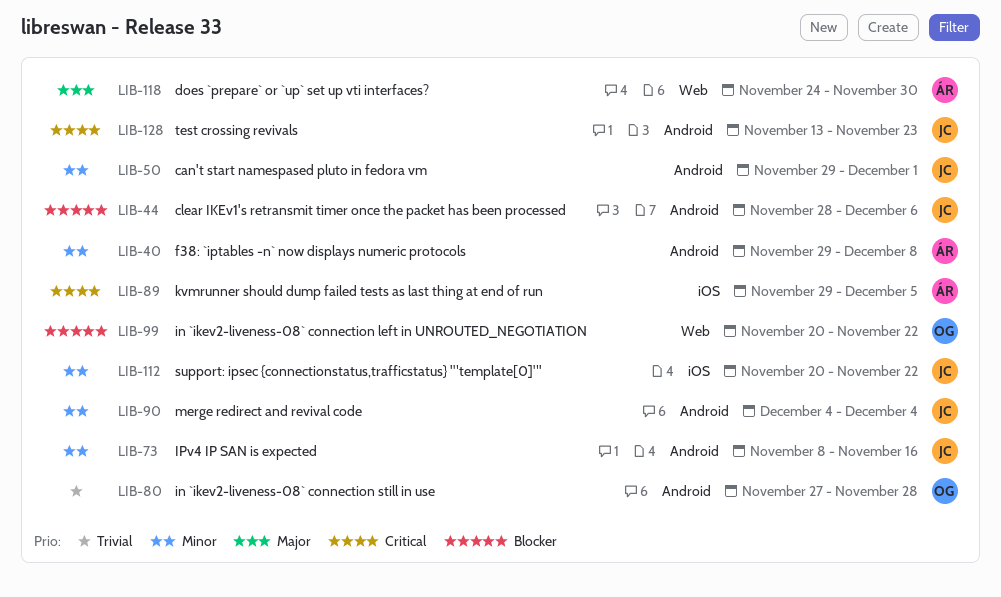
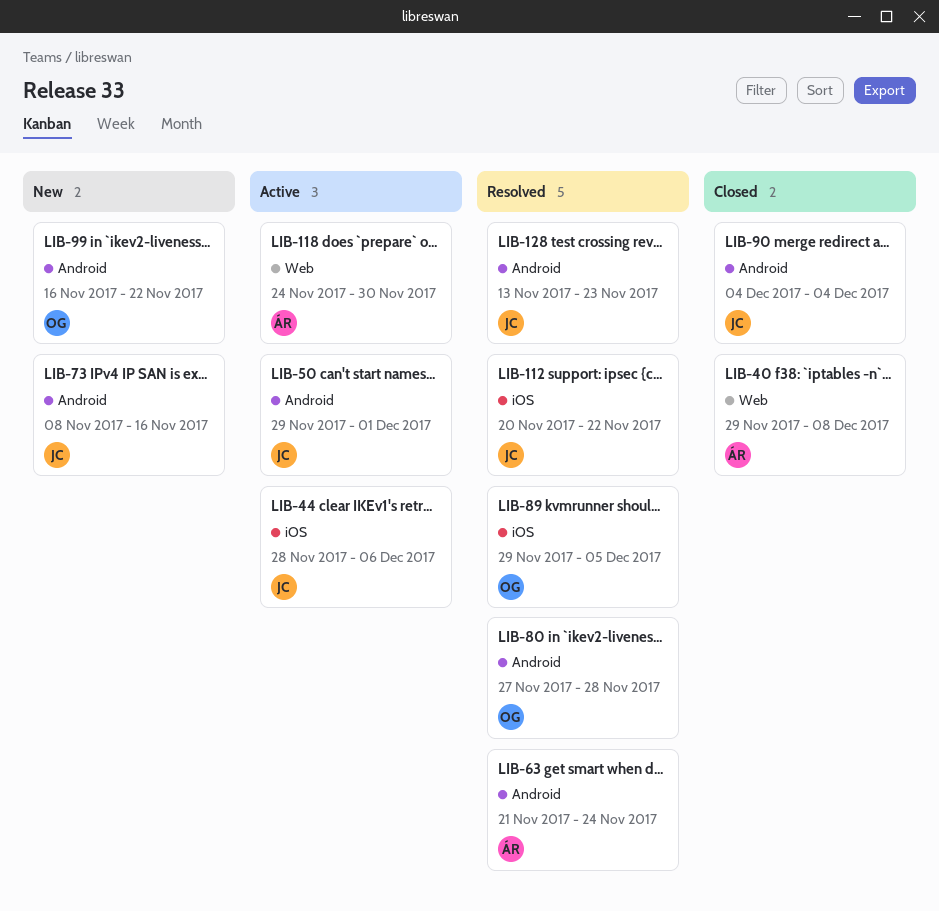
LIB-40, label: Android -> Web
LIB-44, label: Android -> iOS
LIB-63: none -> present
LIB-89, owner: ÁR -> OG
LIB-99, label: Web -> Android
LIB-99, start: Nov 20 -> Nov 16

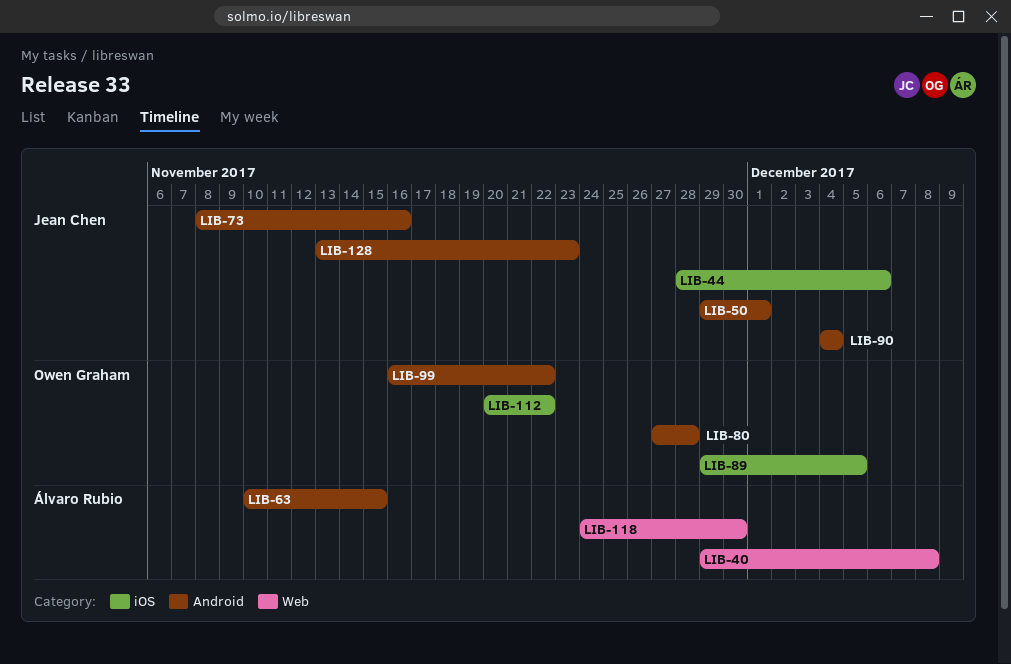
LIB-63, start: Nov 21 -> Nov 10
LIB-63, due: Nov 24 -> Nov 15
LIB-112, owner: Jean Chen -> Owen Graham

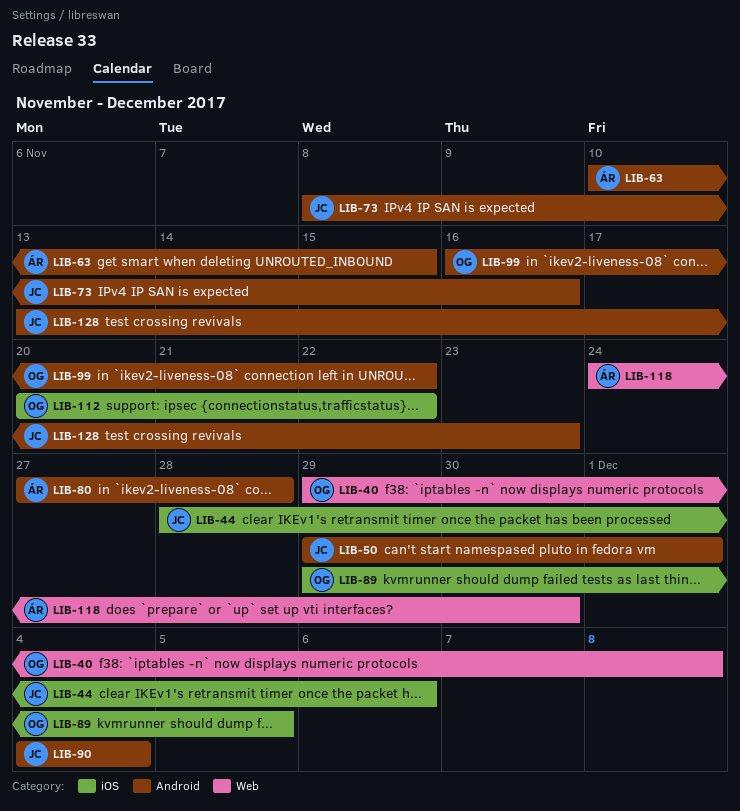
LIB-40, owner: Álvaro Rubio -> Owen Graham
LIB-80, owner: Owen Graham -> Álvaro Rubio

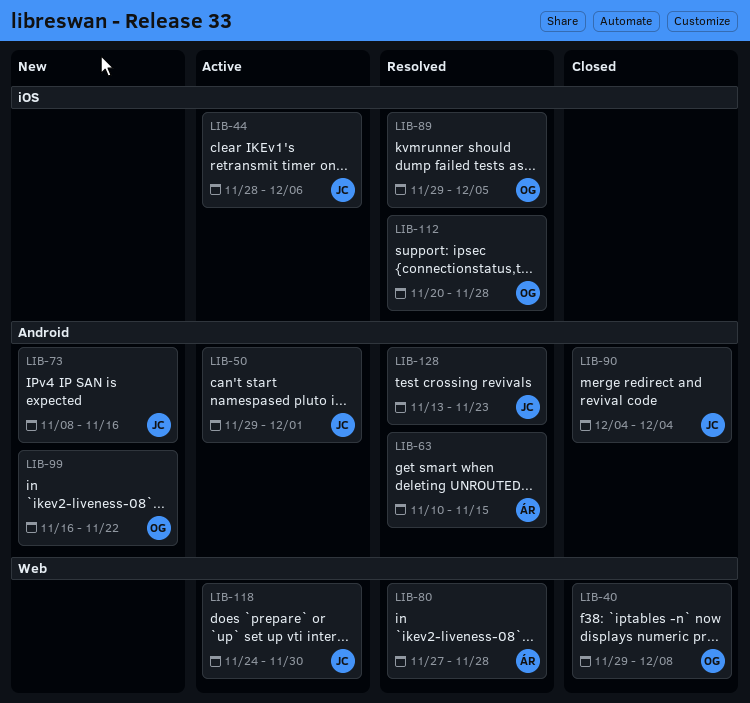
LIB-80, label: Android -> Web
LIB-112, due: Nov 22 -> Nov 28
LIB-118, owner: ÁR -> JC

